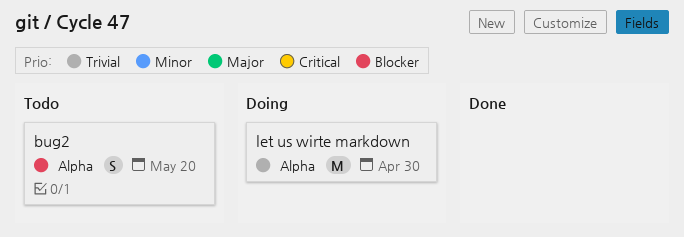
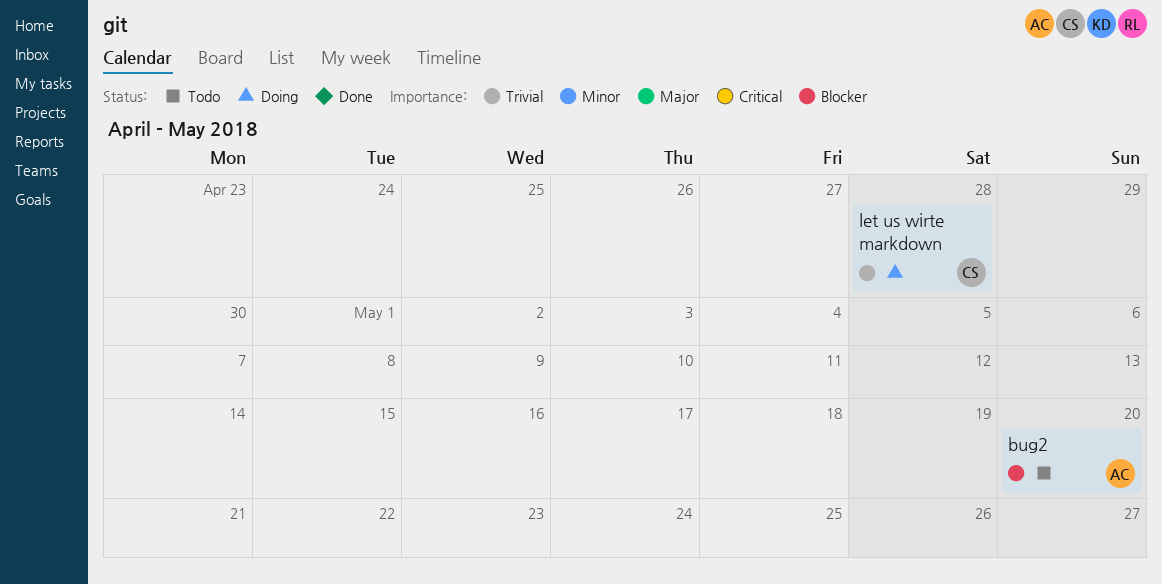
let us wirte markdown, due: Apr 30 -> Apr 28

